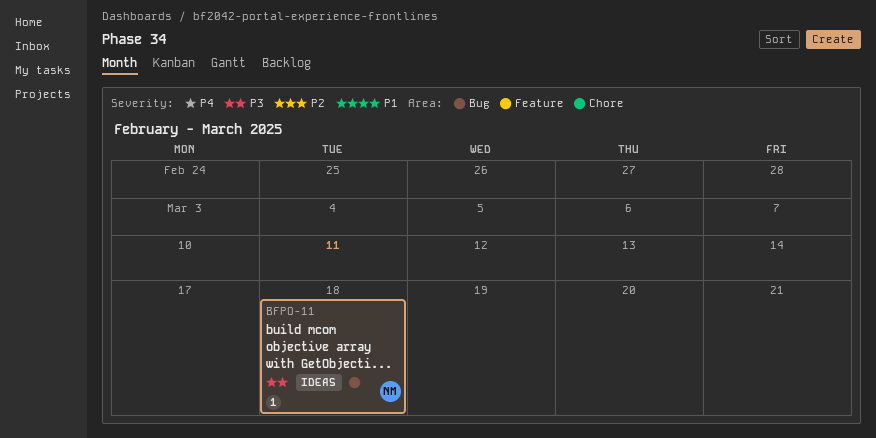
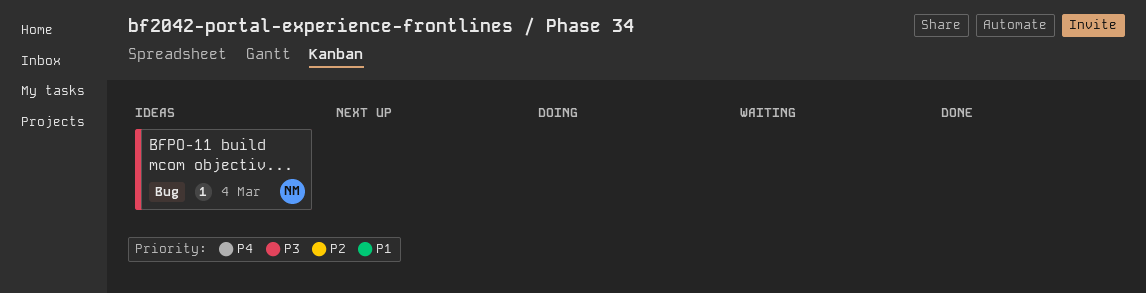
BFPO-11, due: Mar 18 -> Mar 4

